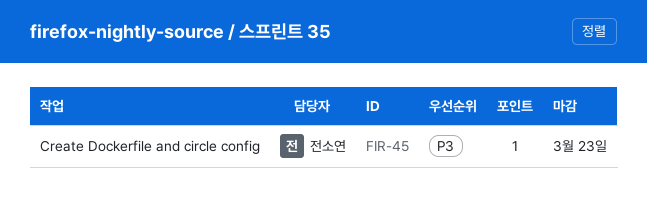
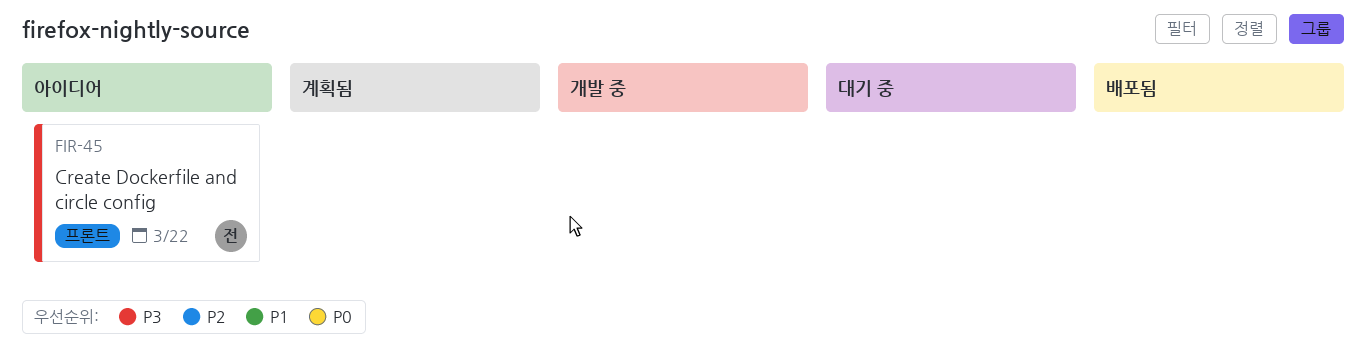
FIR-45, due: Mar 23 -> Mar 22

